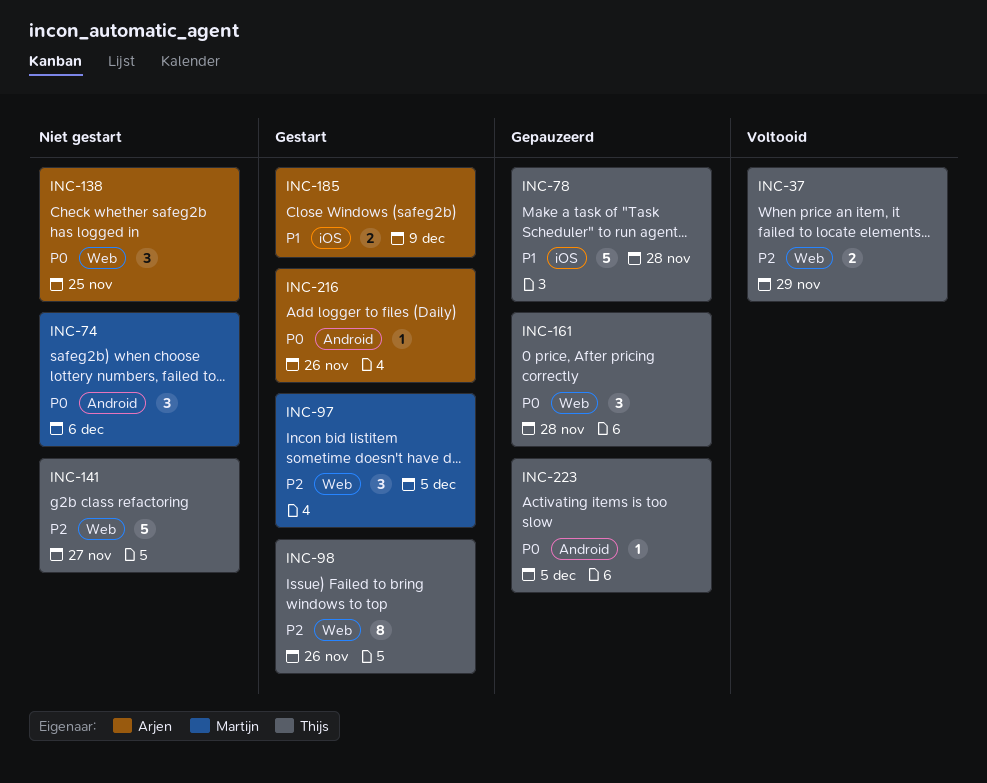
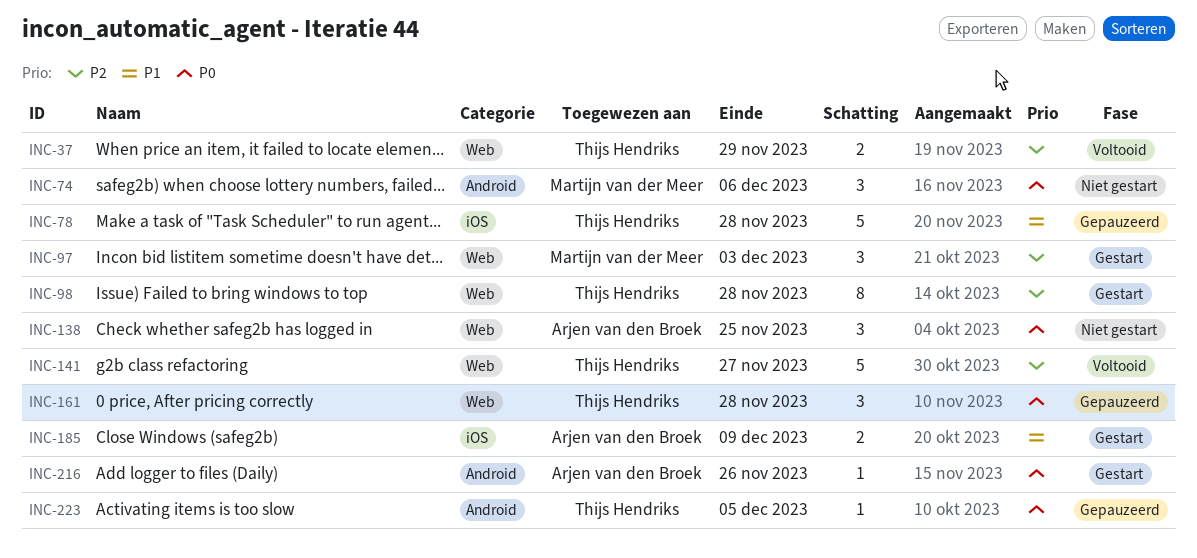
INC-97, due: Dec 5 -> Dec 3
INC-98, due: Nov 26 -> Nov 28
INC-141, status: Niet gestart -> Voltooid

